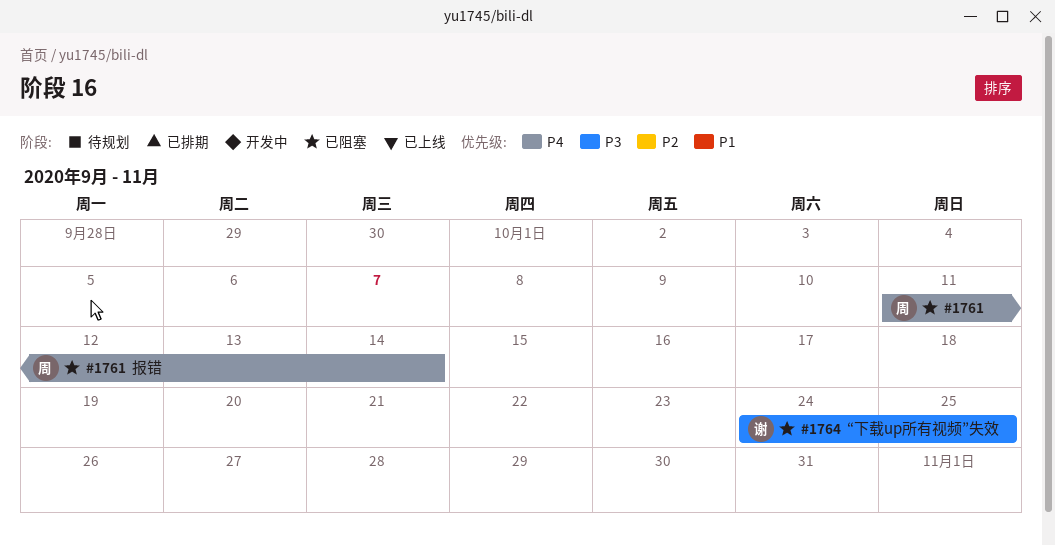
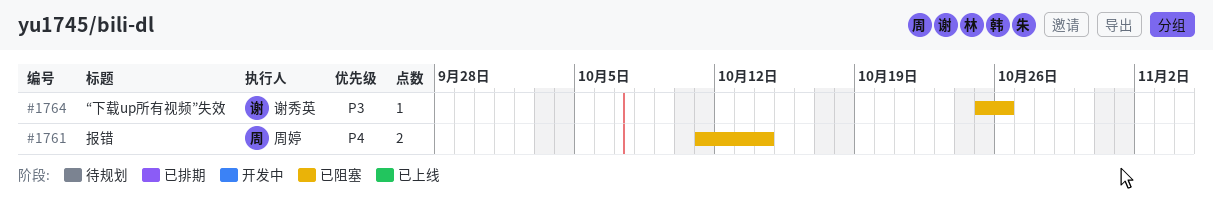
#1764, start: Oct 24 -> Oct 25
#1764, due: Oct 25 -> Oct 26

